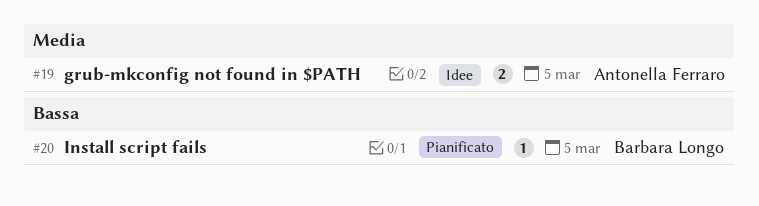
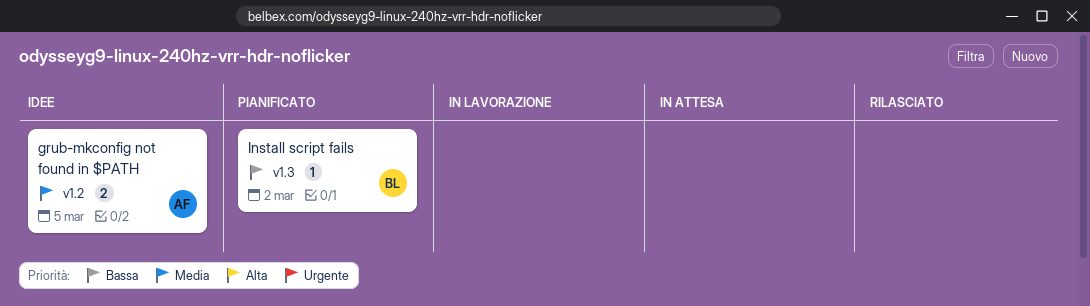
Install script fails, due: Mar 5 -> Mar 2

